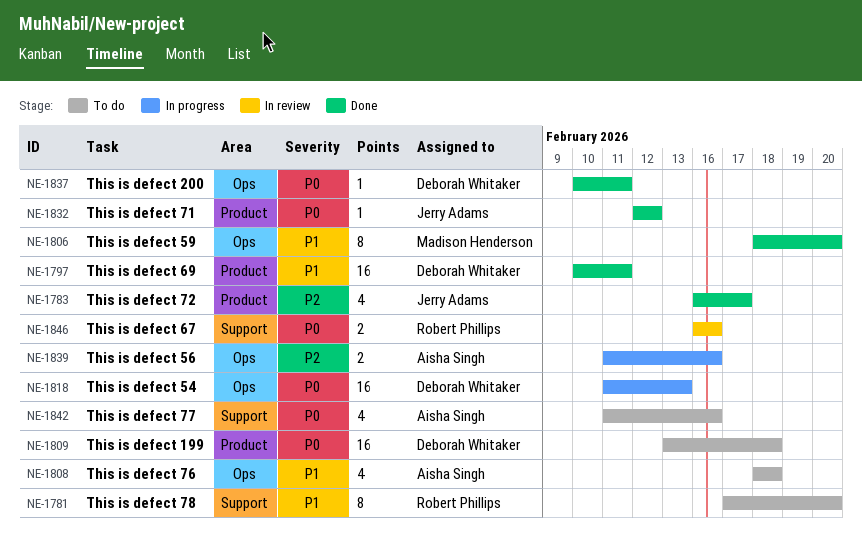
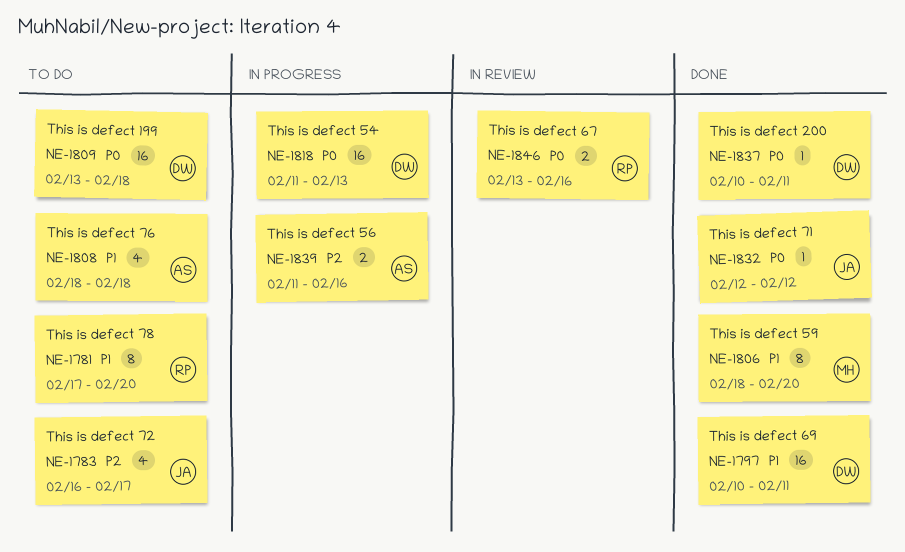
NE-1783, status: Done -> To do
NE-1842: present -> none
NE-1846, start: Feb 16 -> Feb 13

